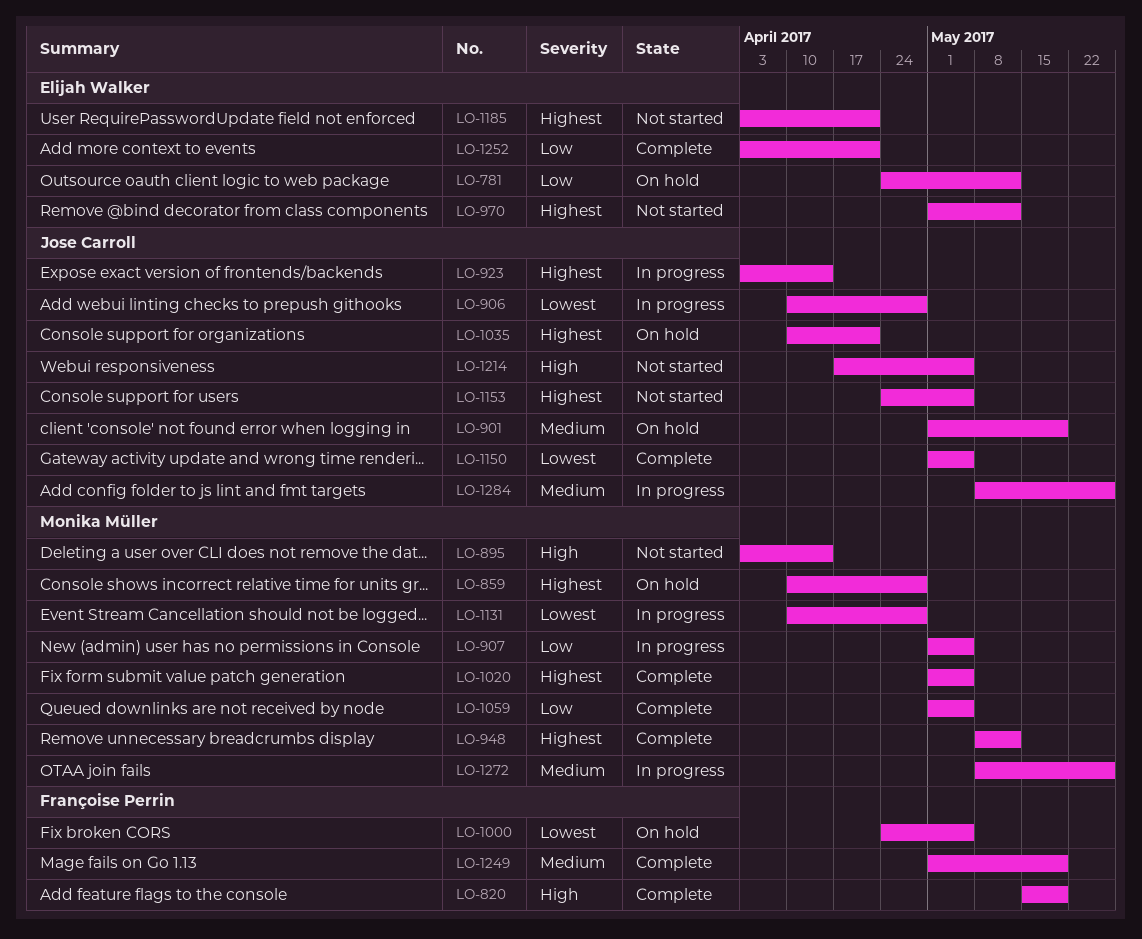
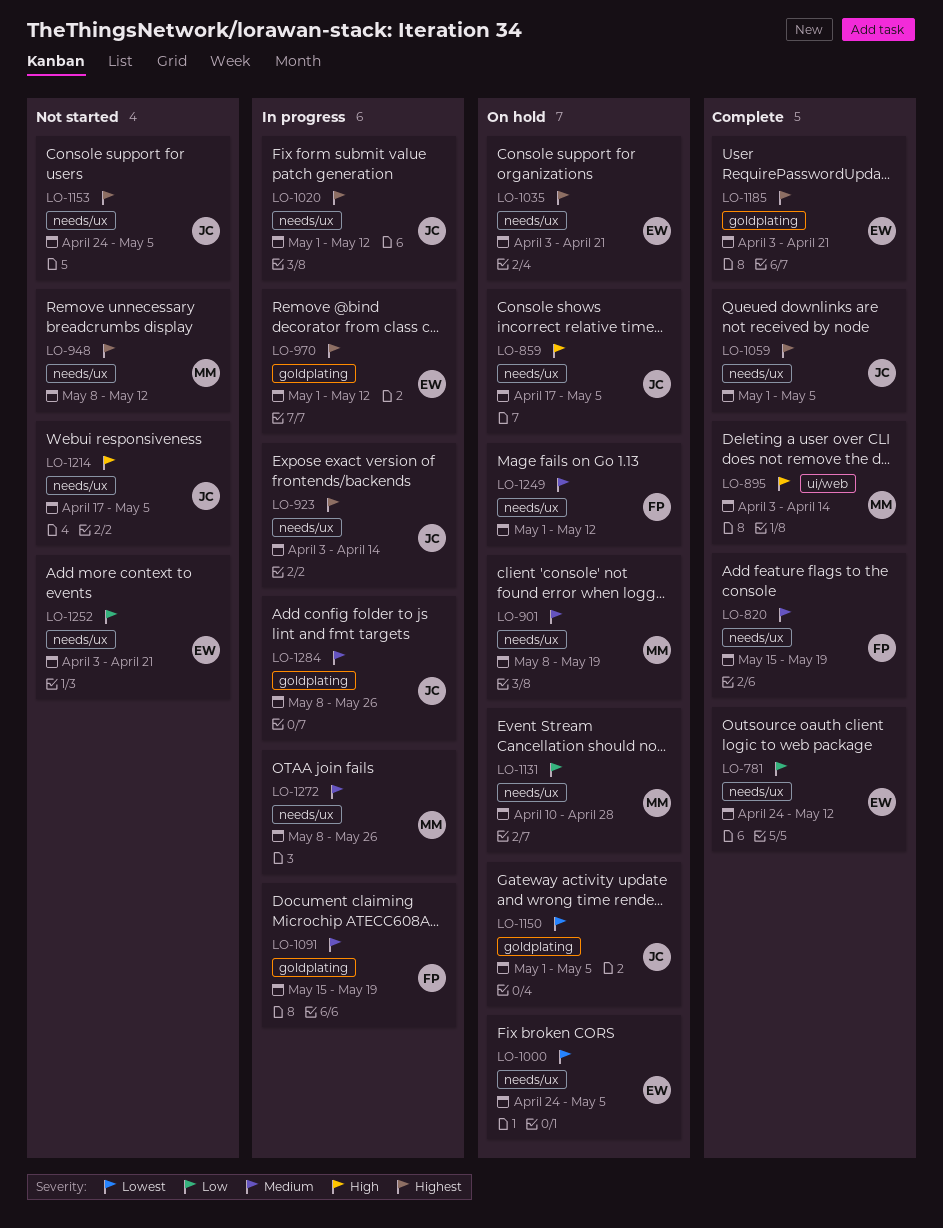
LO-781, status: On hold -> Complete
LO-820, priority: High -> Medium
LO-859, owner: Monika Müller -> Jose Carroll
LO-859, priority: Highest -> High
LO-859, start: Apr 10 -> Apr 17
LO-859, due: Apr 28 -> May 5
LO-895, status: Not started -> Complete
LO-901, owner: Jose Carroll -> Monika Müller
LO-901, start: May 1 -> May 8
LO-906: present -> none
LO-907: present -> none
LO-948, status: Complete -> Not started
LO-970, status: Not started -> In progress
LO-1000, owner: Françoise Perrin -> Elijah Walker
LO-1020, status: Complete -> In progress
LO-1020, owner: Monika Müller -> Jose Carroll
LO-1020, due: May 5 -> May 12
LO-1035, owner: Jose Carroll -> Elijah Walker
LO-1035, start: Apr 10 -> Apr 3
LO-1059, owner: Monika Müller -> Jose Carroll
LO-1059, priority: Low -> Highest
LO-1091: none -> present
LO-1131, status: In progress -> On hold
LO-1131, priority: Lowest -> Low
LO-1150, status: Complete -> On hold
LO-1185, status: Not started -> Complete
LO-1249, status: Complete -> On hold
LO-1249, due: May 19 -> May 12
LO-1252, status: Complete -> Not started

